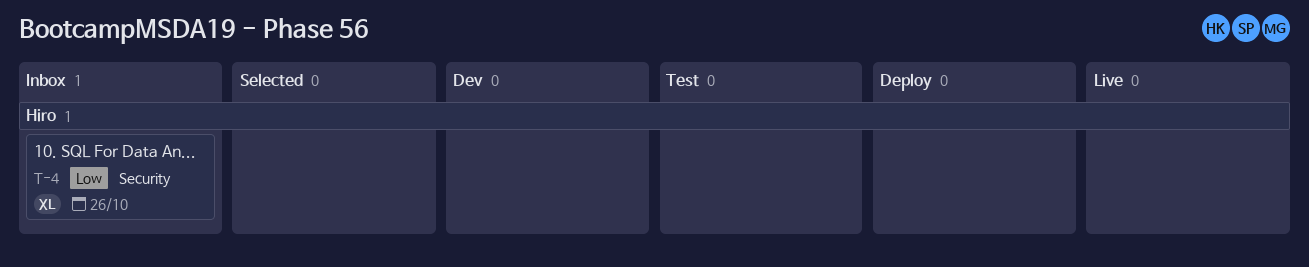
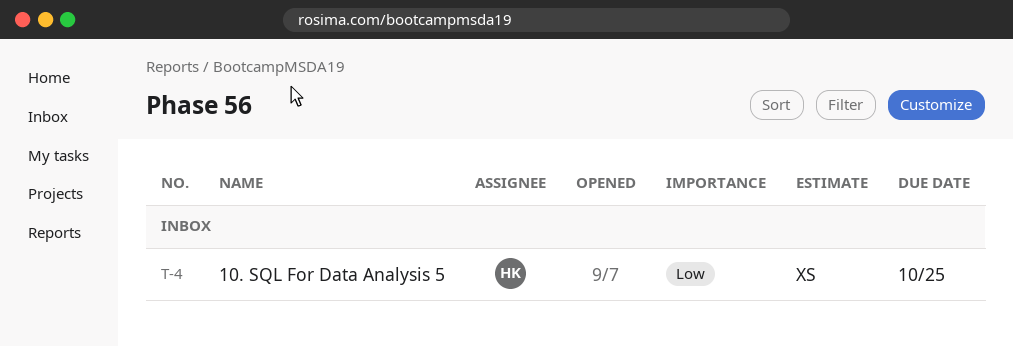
T-4, estimate: XL -> XS
T-4, due: Oct 26 -> Oct 25

